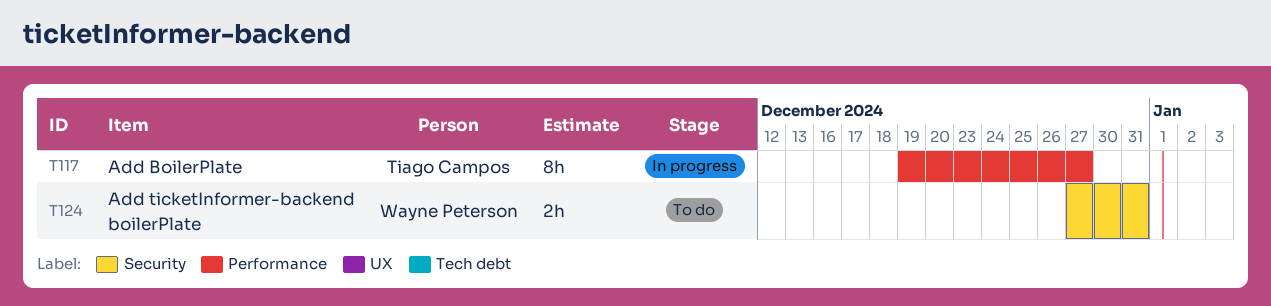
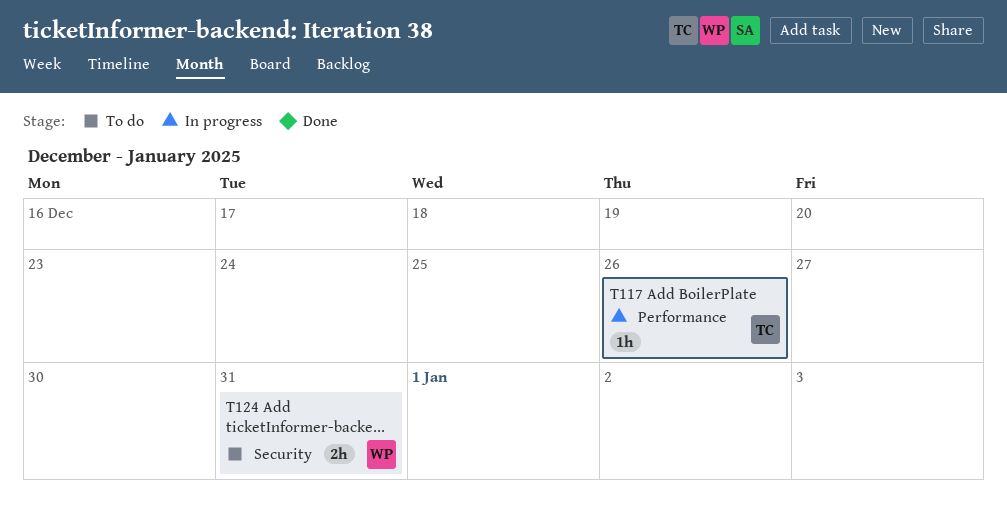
T117, estimate: 8h -> 1h
T117, due: Dec 27 -> Dec 26

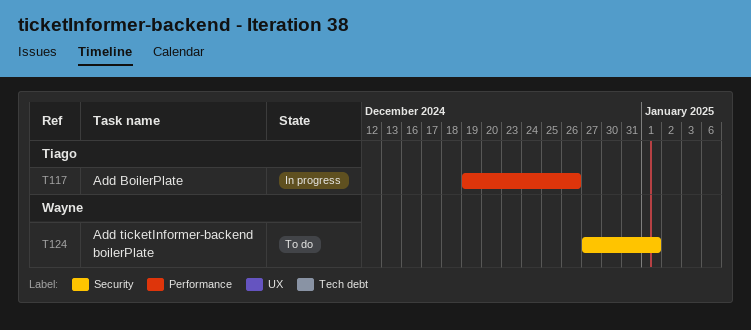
T124, due: Dec 31 -> Jan 1

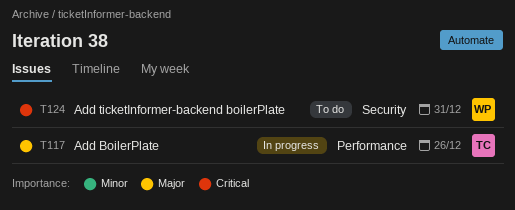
T124, due: Jan 1 -> Dec 31

